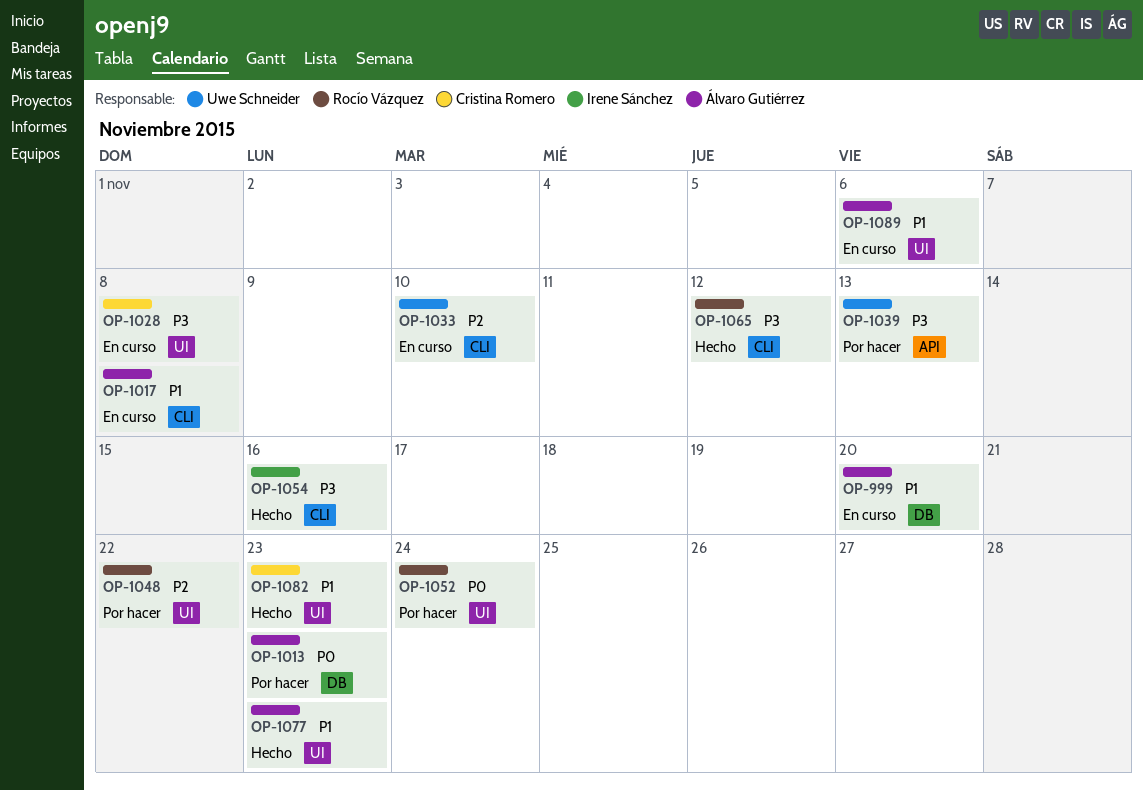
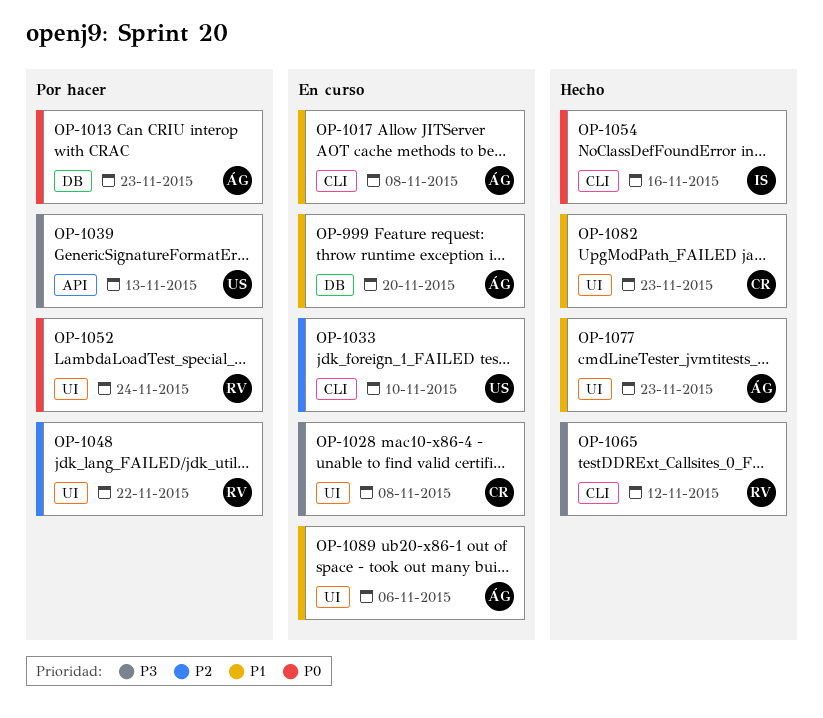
OP-1054, priority: P3 -> P0

